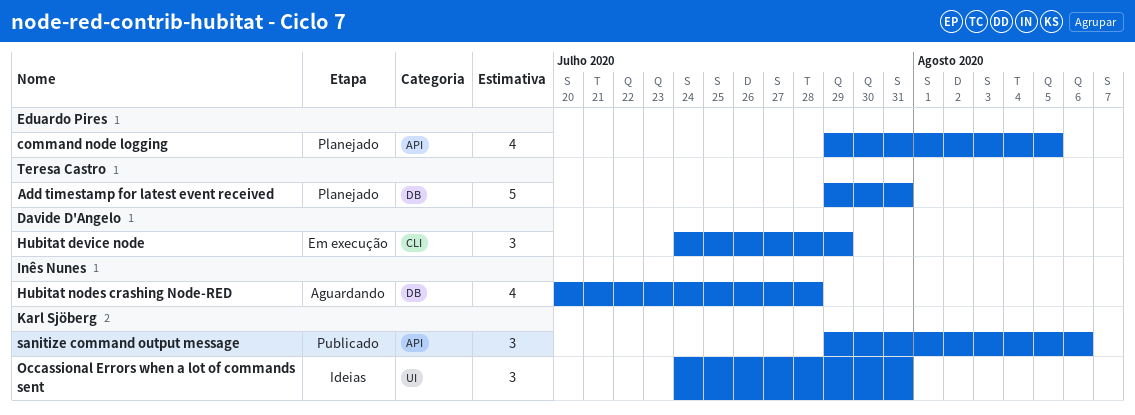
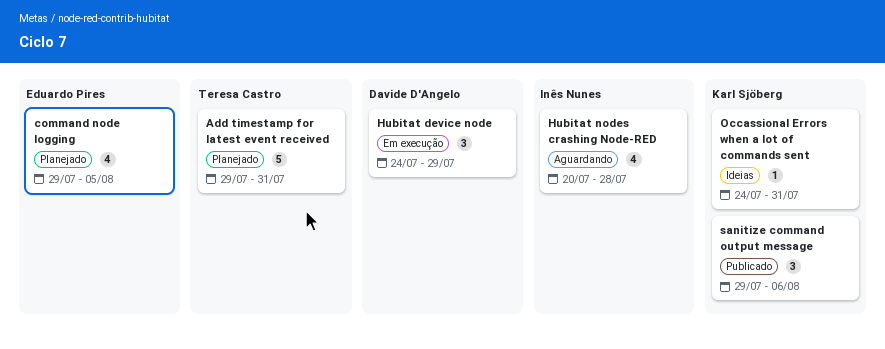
Occassional Errors when a lot of commands sent, estimate: 3 -> 1

